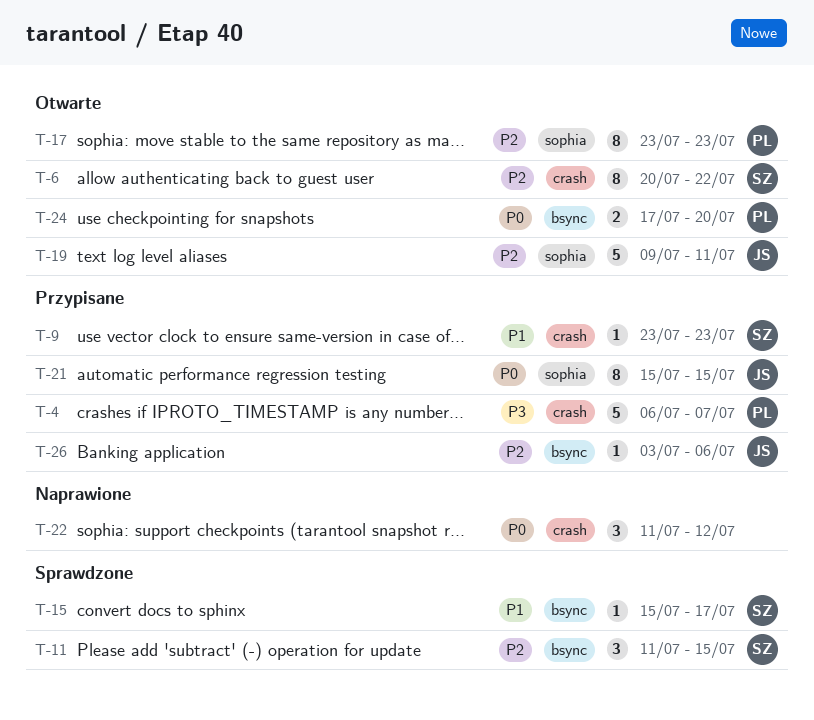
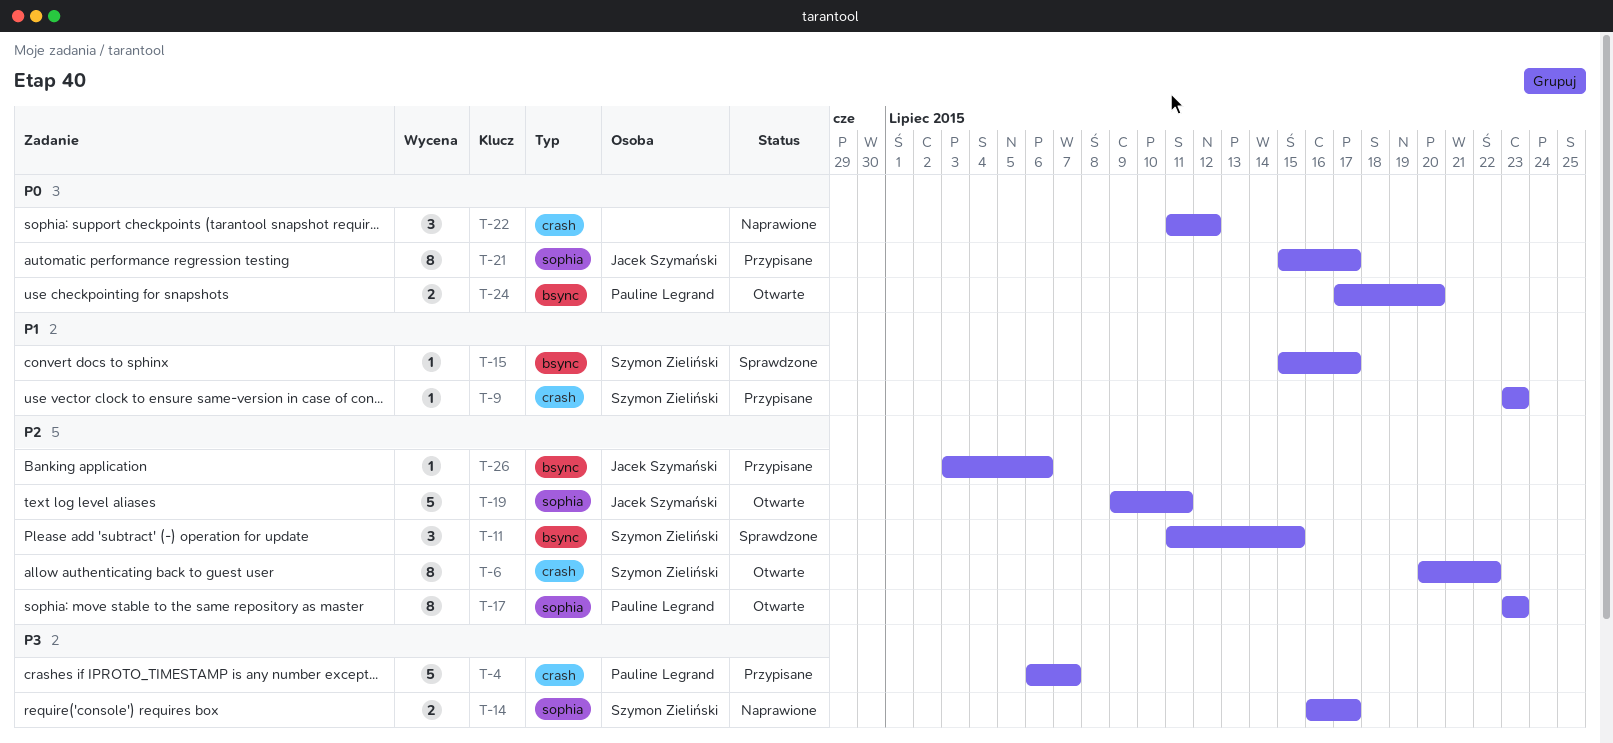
T-14: none -> present
T-21, due: Jul 15 -> Jul 17

